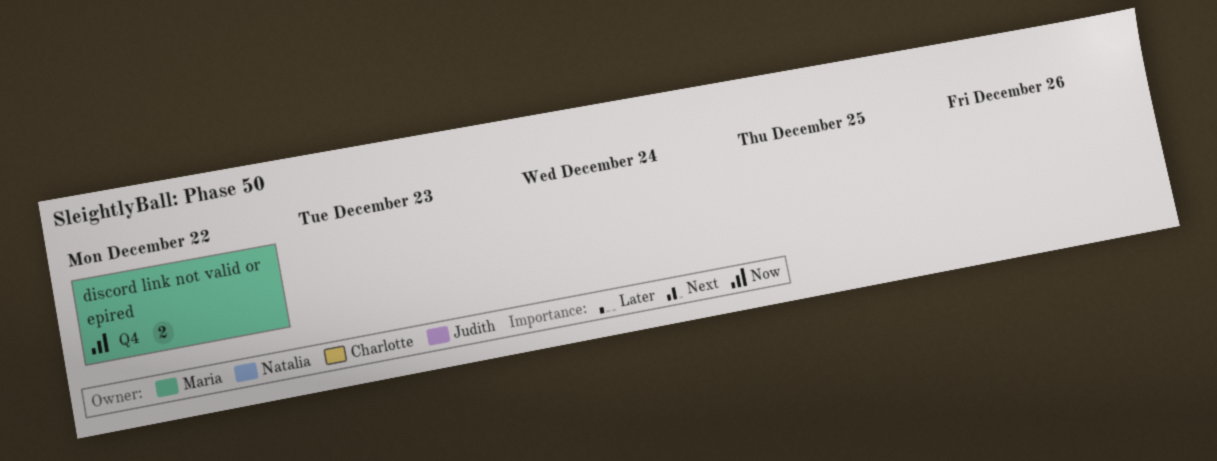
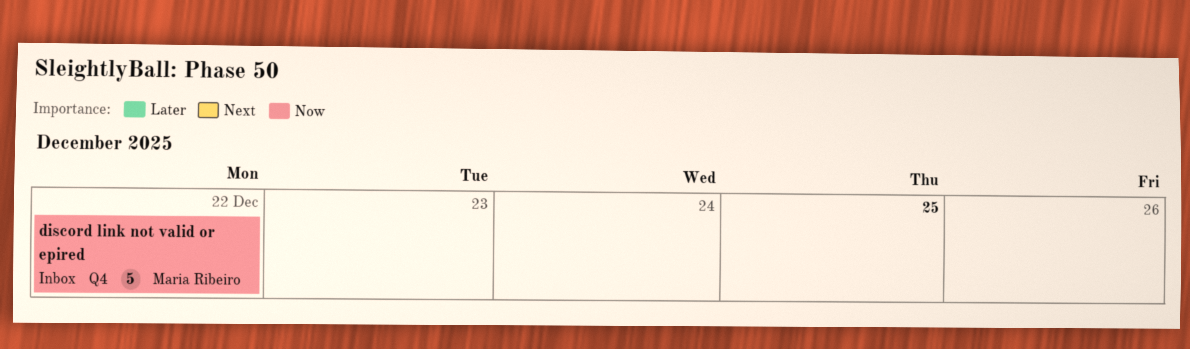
discord link not valid or epired, estimate: 2 -> 5

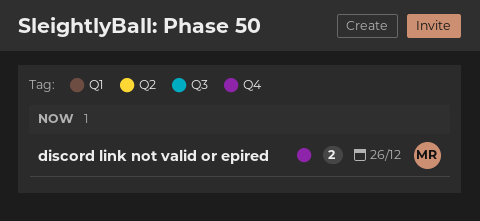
discord link not valid or epired, estimate: 5 -> 2
discord link not valid or epired, due: Dec 22 -> Dec 26

